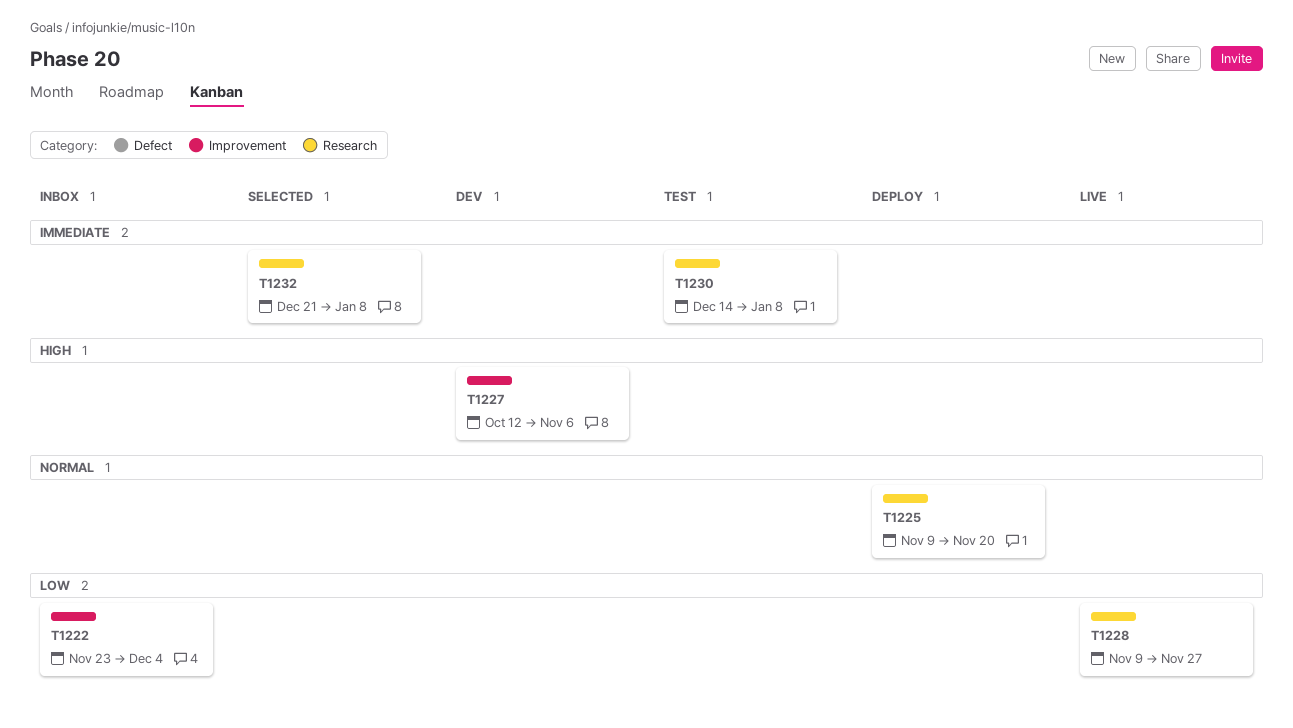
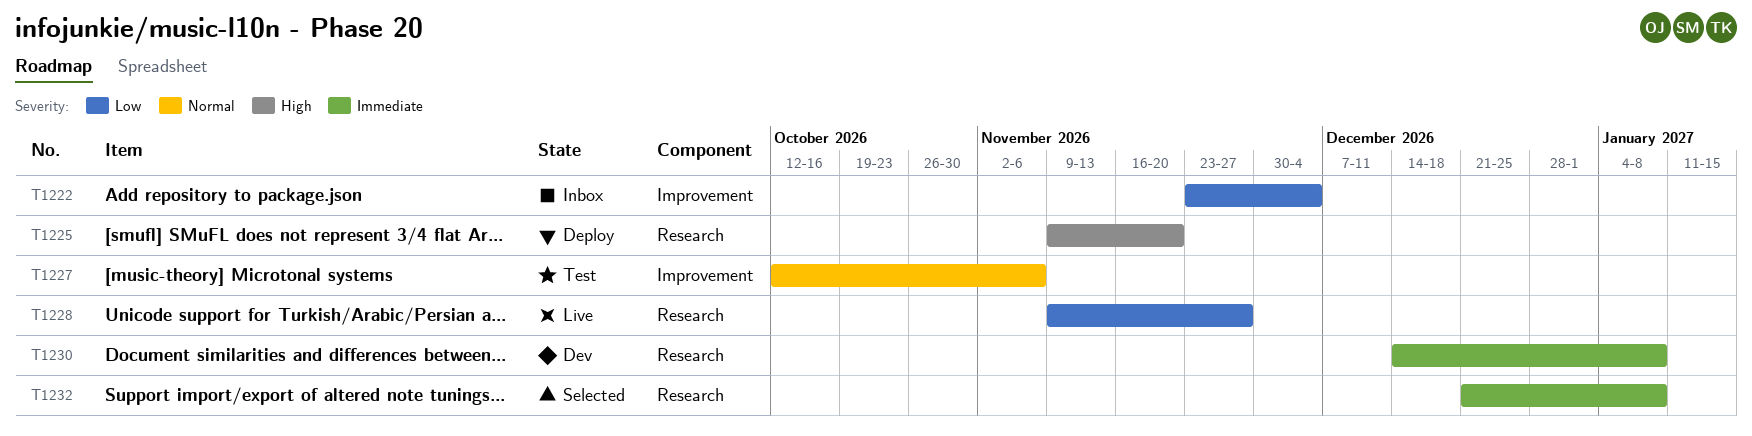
T1225, priority: Normal -> High
T1227, status: Dev -> Test
T1227, priority: High -> Normal
T1230, status: Test -> Dev

